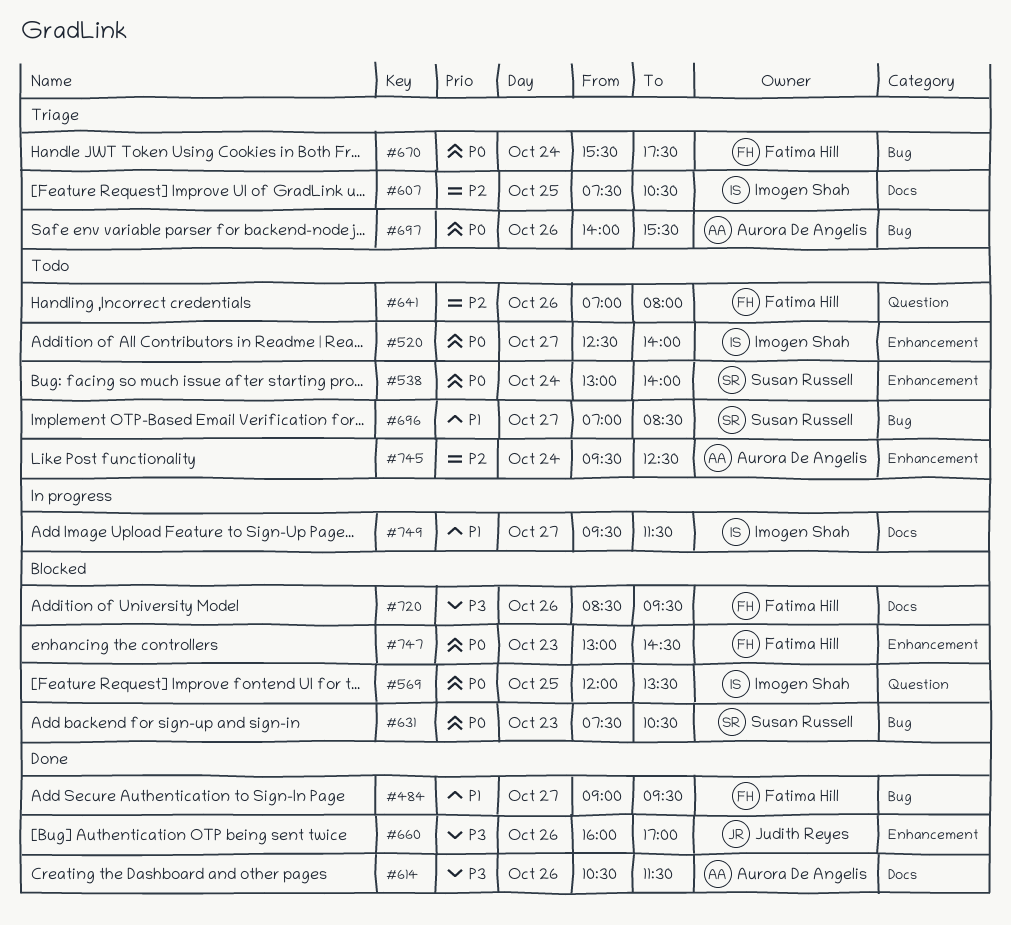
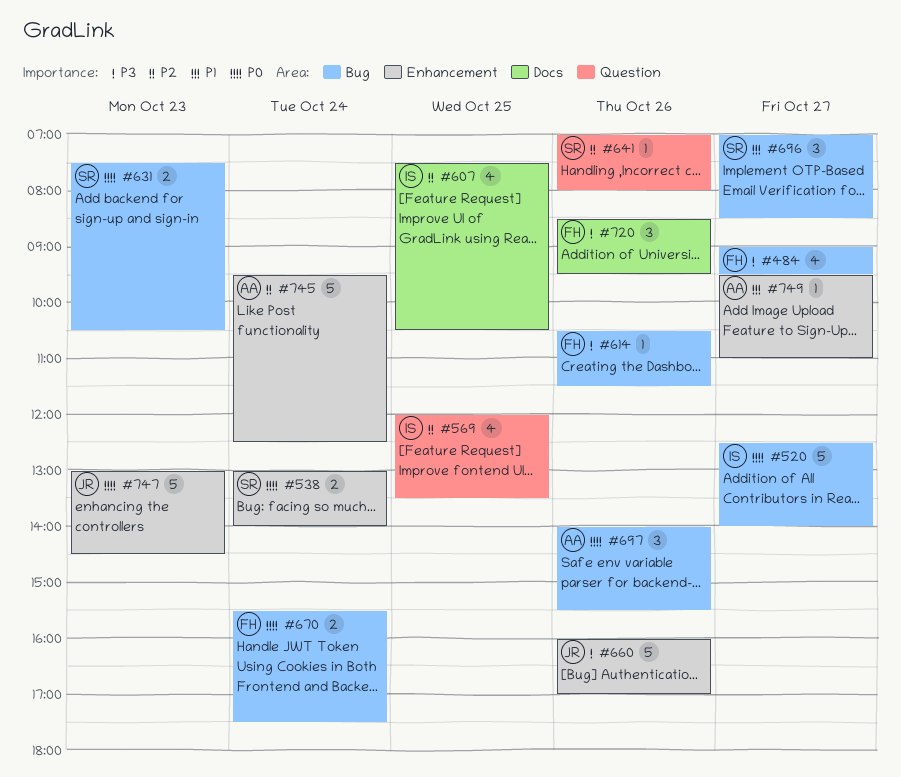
#484, priority: P1 -> P3
#520, label: Enhancement -> Bug
#569, priority: P0 -> P2
#614, owner: Aurora De Angelis -> Fatima Hill
#614, label: Docs -> Bug
#641, owner: Fatima Hill -> Susan Russell
#747, owner: Fatima Hill -> Judith Reyes
#749, owner: Imogen Shah -> Aurora De Angelis
#749, label: Docs -> Enhancement
#749, ends: 11:30 -> 11:00

